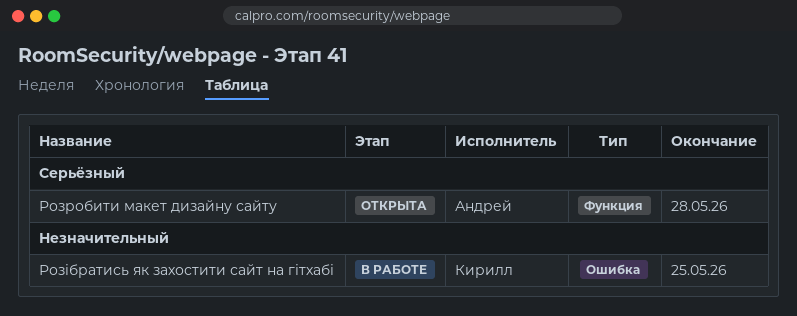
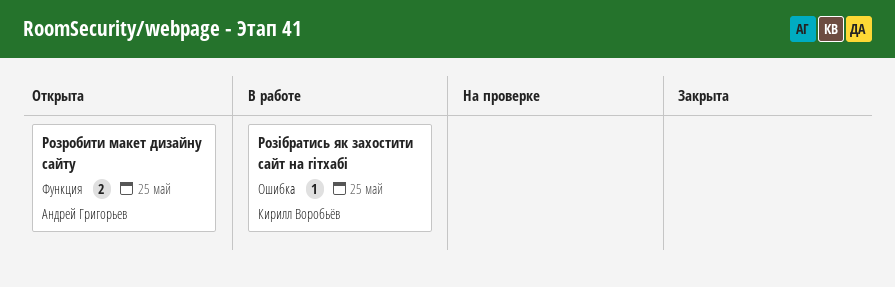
Розробити макет дизайну сайту, due: May 28 -> May 25

